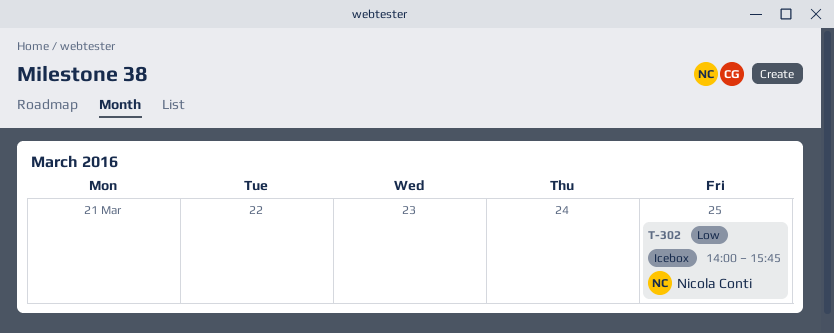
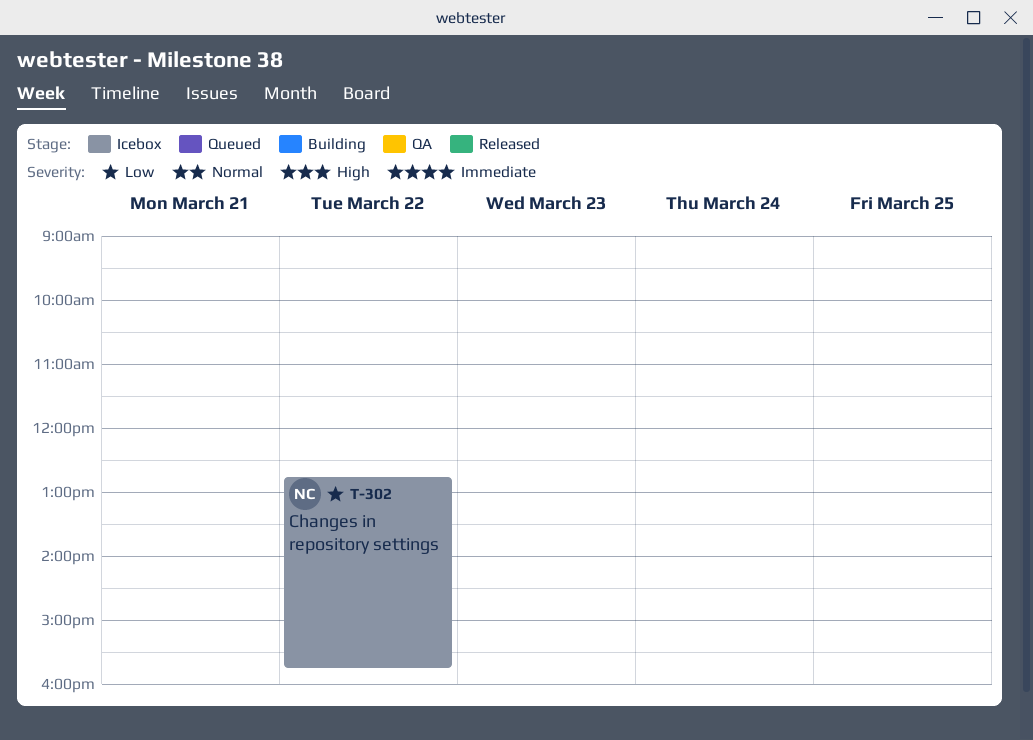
T-302, day: Mar 25 -> Mar 22
T-302, begins: 14:00 -> 12:45

